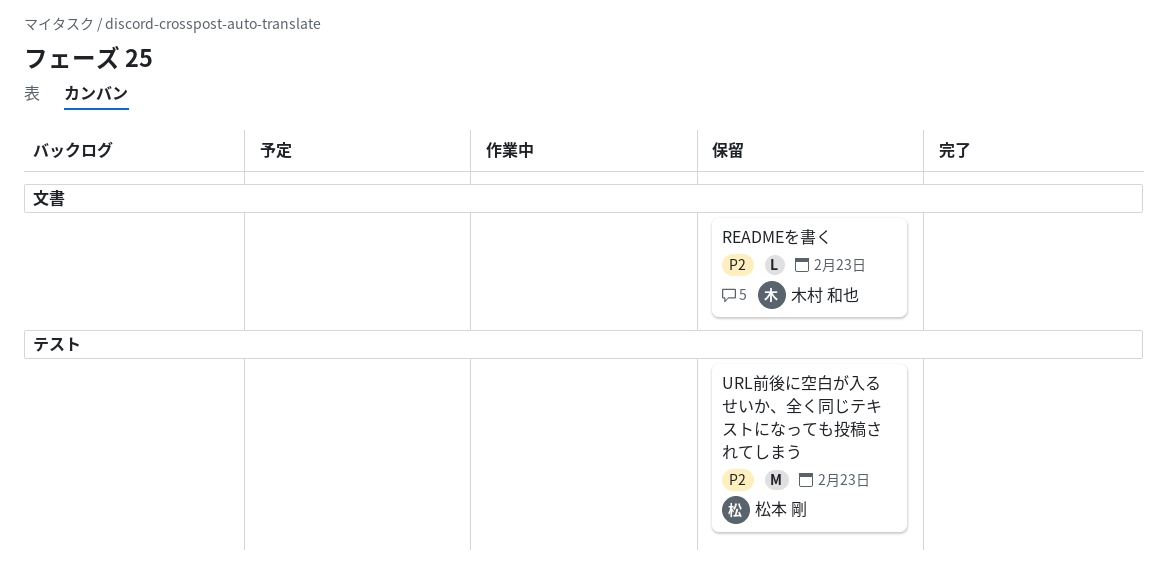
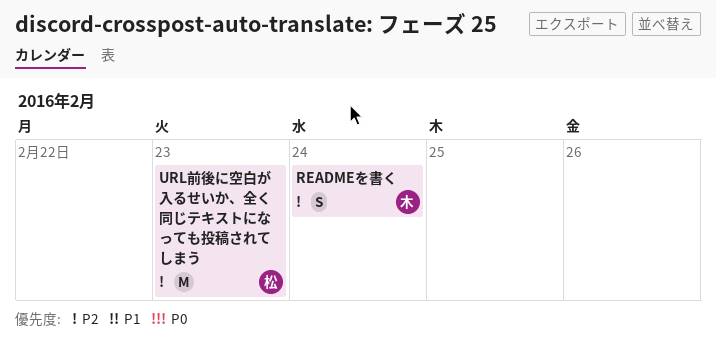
READMEを書く, estimate: L -> S
READMEを書く, due: Feb 23 -> Feb 24

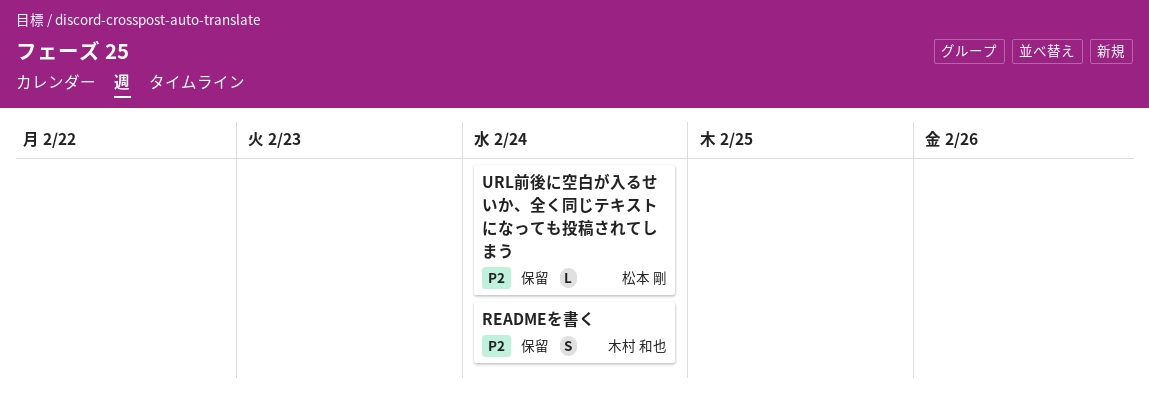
URL前後に空白が入るせいか、全く同じテキストになっても投稿されてしまう, estimate: M -> L
URL前後に空白が入るせいか、全く同じテキストになっても投稿されてしまう, due: Feb 23 -> Feb 24

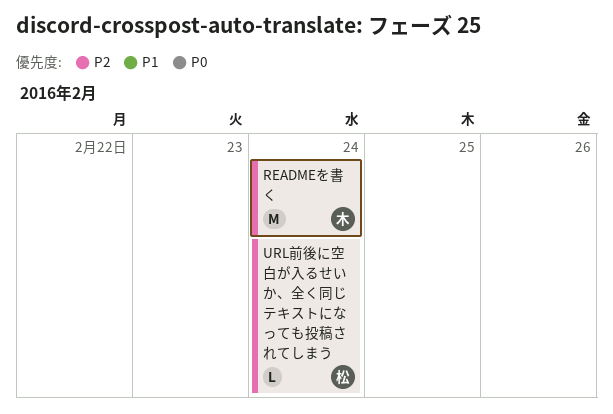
READMEを書く, estimate: S -> M

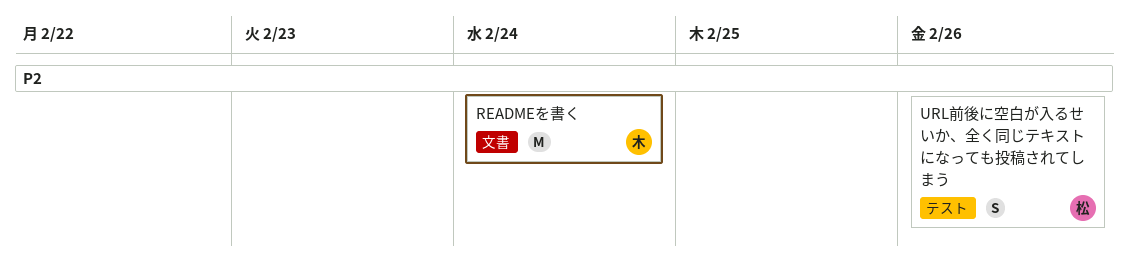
URL前後に空白が入るせいか、全く同じテキストになっても投稿されてしまう, estimate: L -> S
URL前後に空白が入るせいか、全く同じテキストになっても投稿されてしまう, due: Feb 24 -> Feb 26

